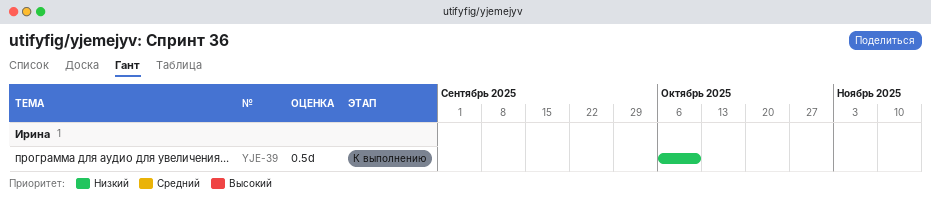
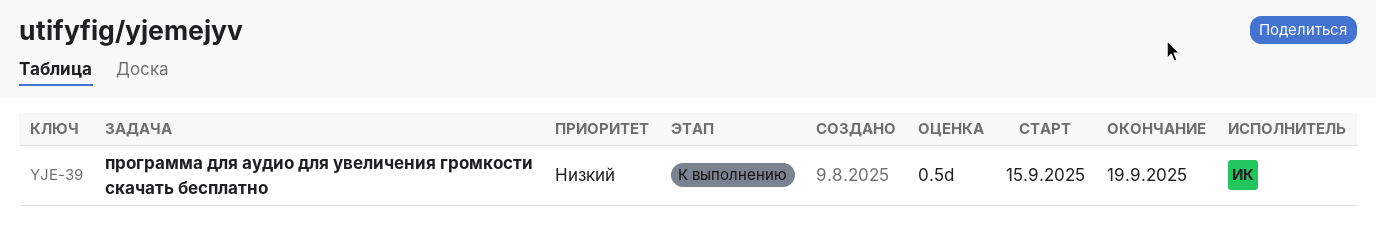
YJE-39, start: Oct 6 -> Sep 15
YJE-39, due: Oct 10 -> Sep 19

